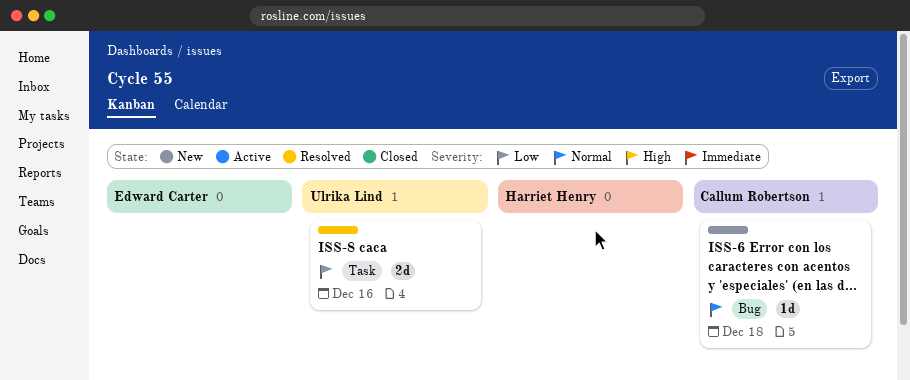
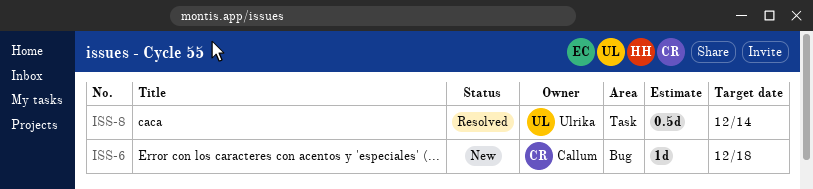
ISS-8, estimate: 2d -> 0.5d
ISS-8, due: Dec 16 -> Dec 14

